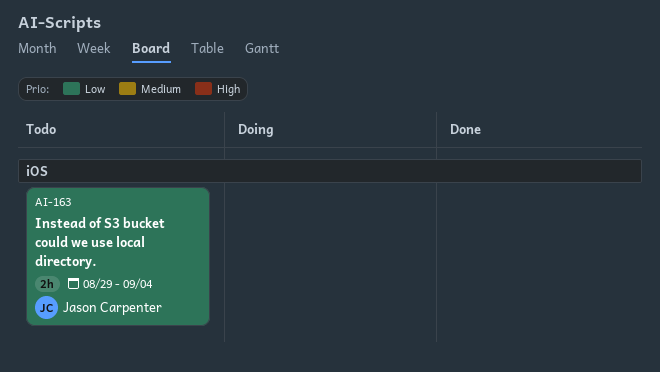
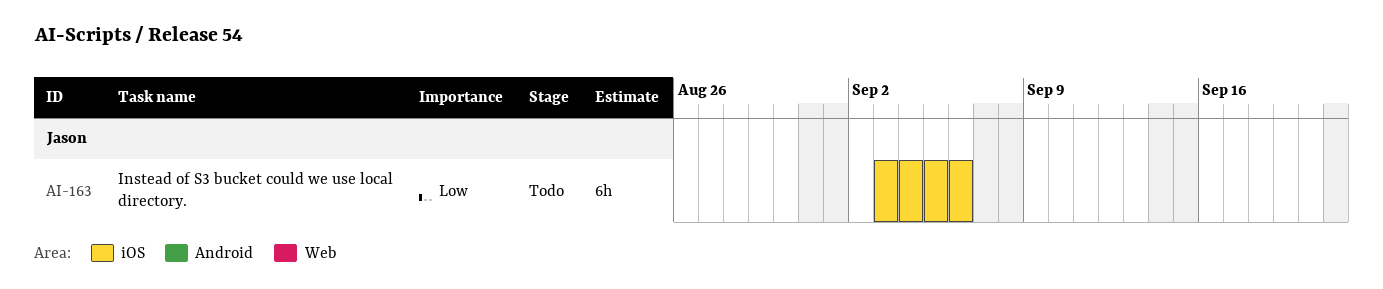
AI-163, estimate: 2h -> 6h
AI-163, start: Aug 29 -> Sep 3
AI-163, due: Sep 4 -> Sep 6

